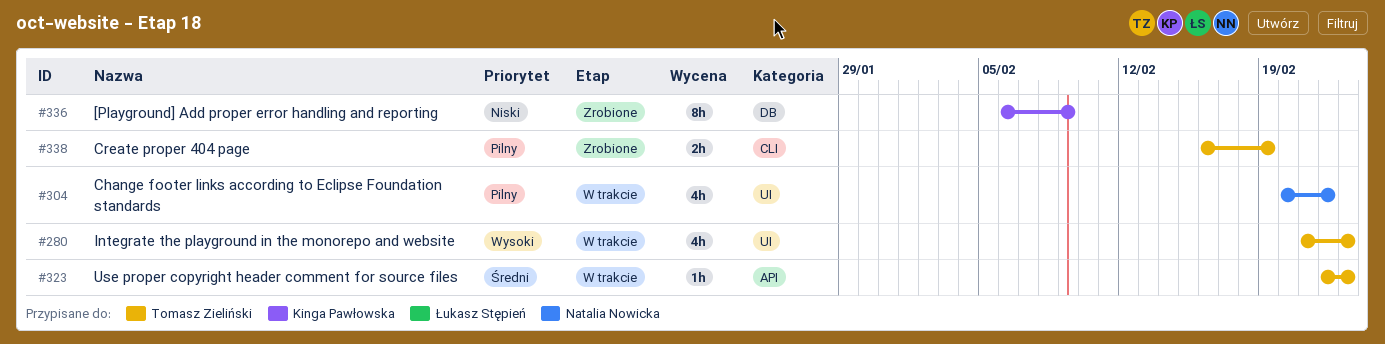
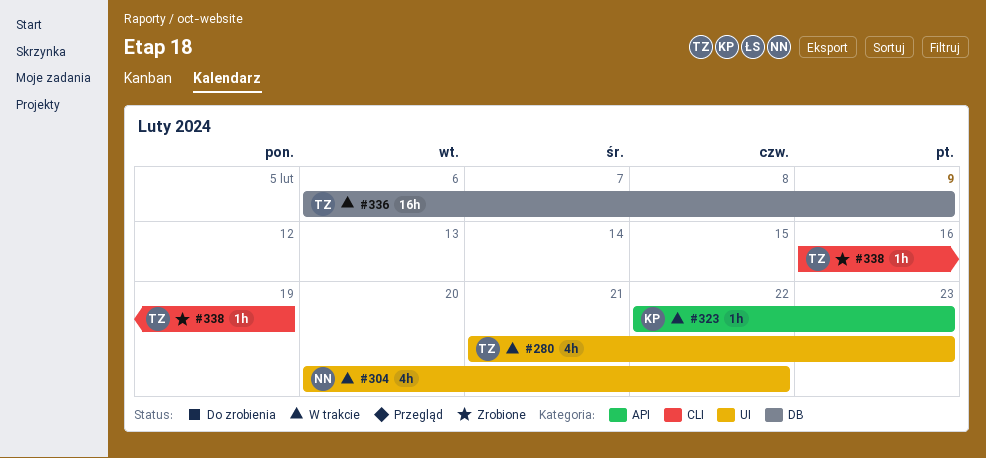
#323, owner: Tomasz Zieliński -> Kinga Pawłowska
#336, status: Zrobione -> W trakcie
#336, owner: Kinga Pawłowska -> Tomasz Zieliński
#336, estimate: 8h -> 16h
#338, estimate: 2h -> 1h

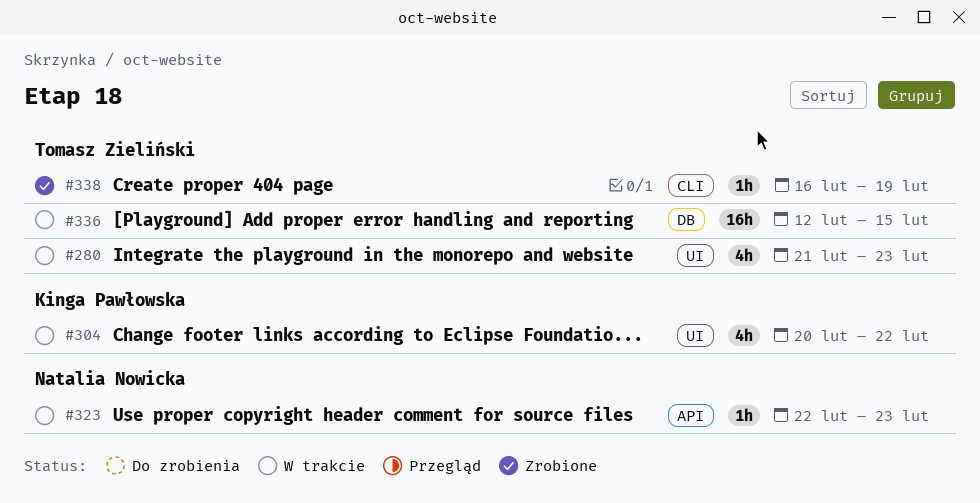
#304, owner: Natalia Nowicka -> Kinga Pawłowska
#323, owner: Kinga Pawłowska -> Natalia Nowicka
#336, start: Feb 6 -> Feb 12
#336, due: Feb 9 -> Feb 15

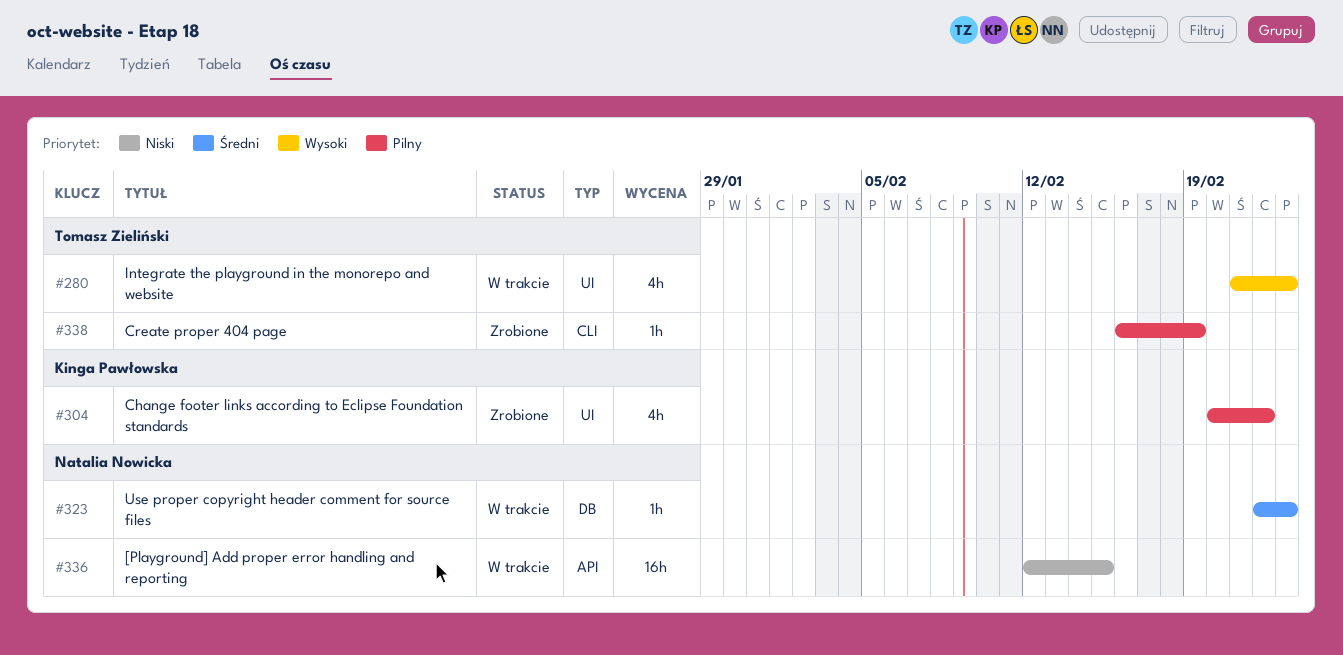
#304, status: W trakcie -> Zrobione
#323, label: API -> DB
#336, owner: Tomasz Zieliński -> Natalia Nowicka
#336, label: DB -> API

